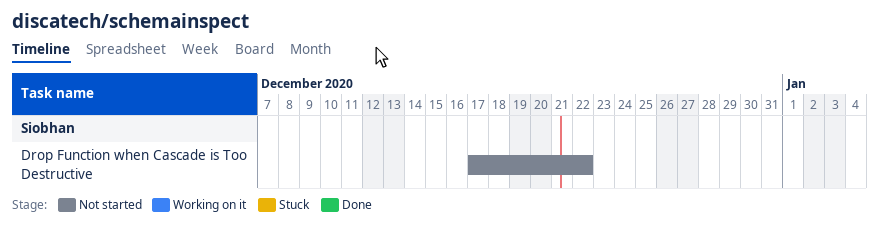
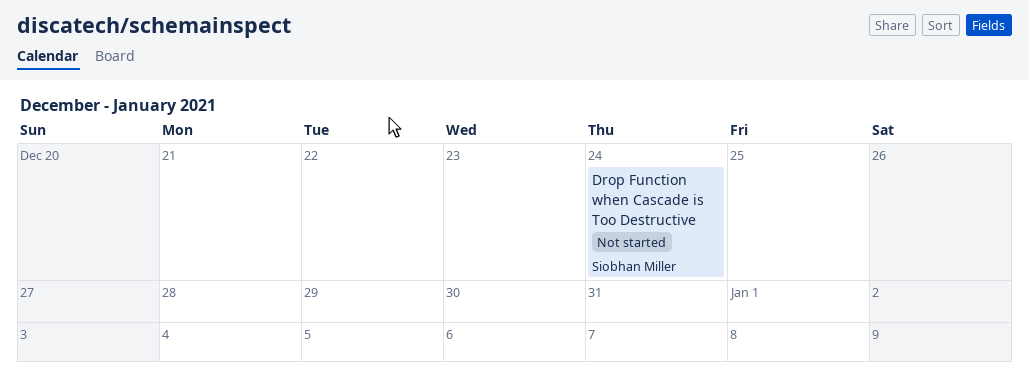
Drop Function when Cascade is Too Destructive, due: Dec 22 -> Dec 24

